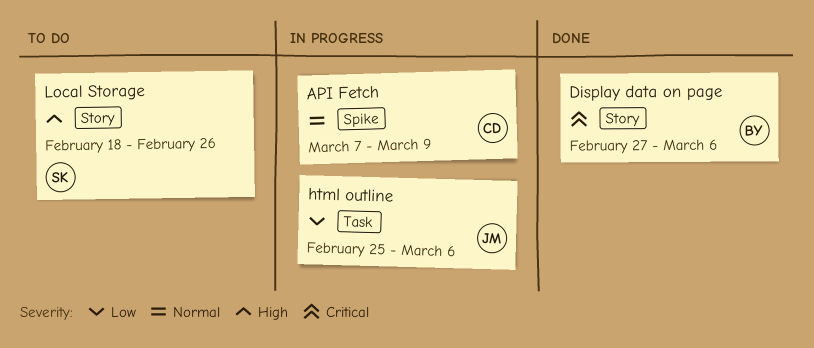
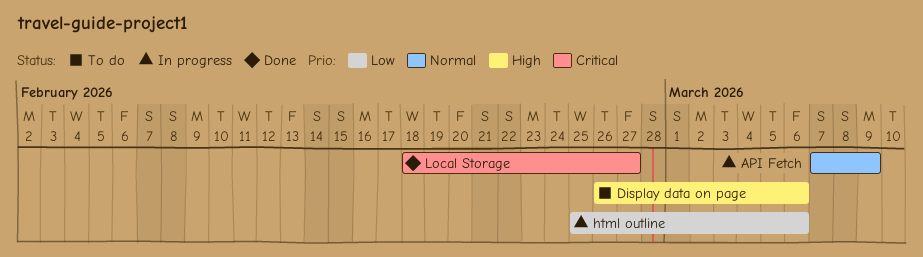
Display data on page, status: Done -> To do
Display data on page, priority: Critical -> High
Display data on page, start: Feb 27 -> Feb 26
Local Storage, status: To do -> Done
Local Storage, priority: High -> Critical
Local Storage, due: Feb 26 -> Feb 27

